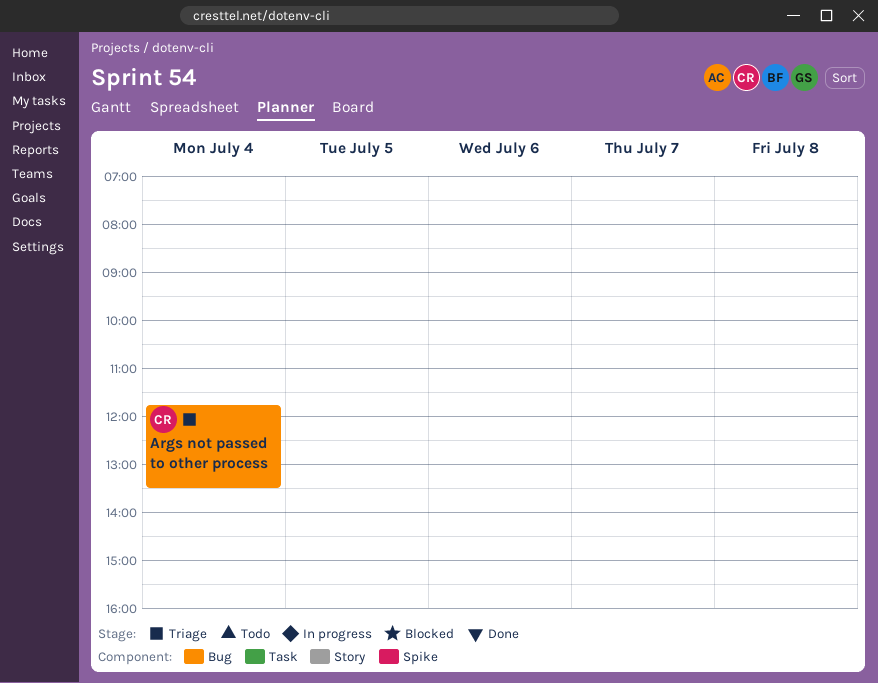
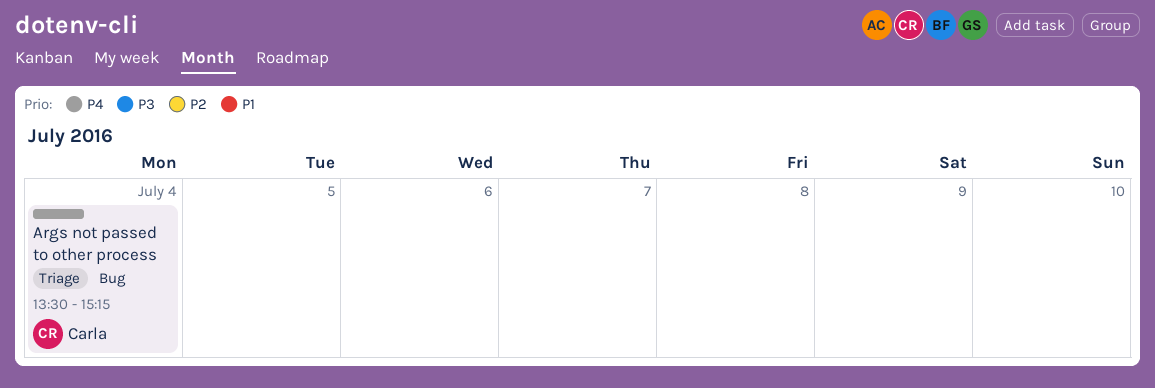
Args not passed to other process, begins: 11:45 -> 13:30
Args not passed to other process, ends: 13:30 -> 15:15

